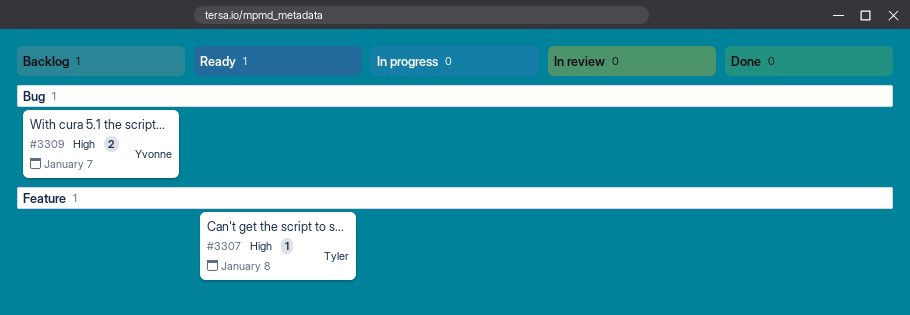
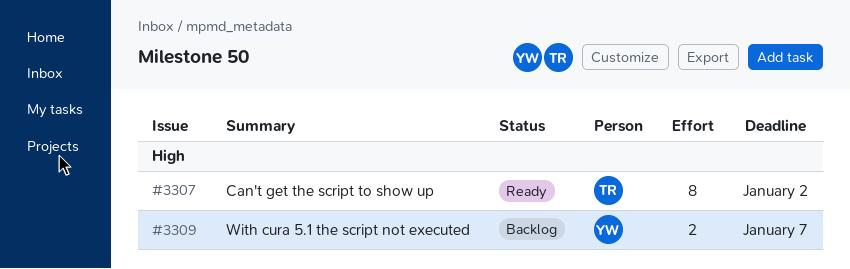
#3307, estimate: 1 -> 8
#3307, due: Jan 8 -> Jan 2

